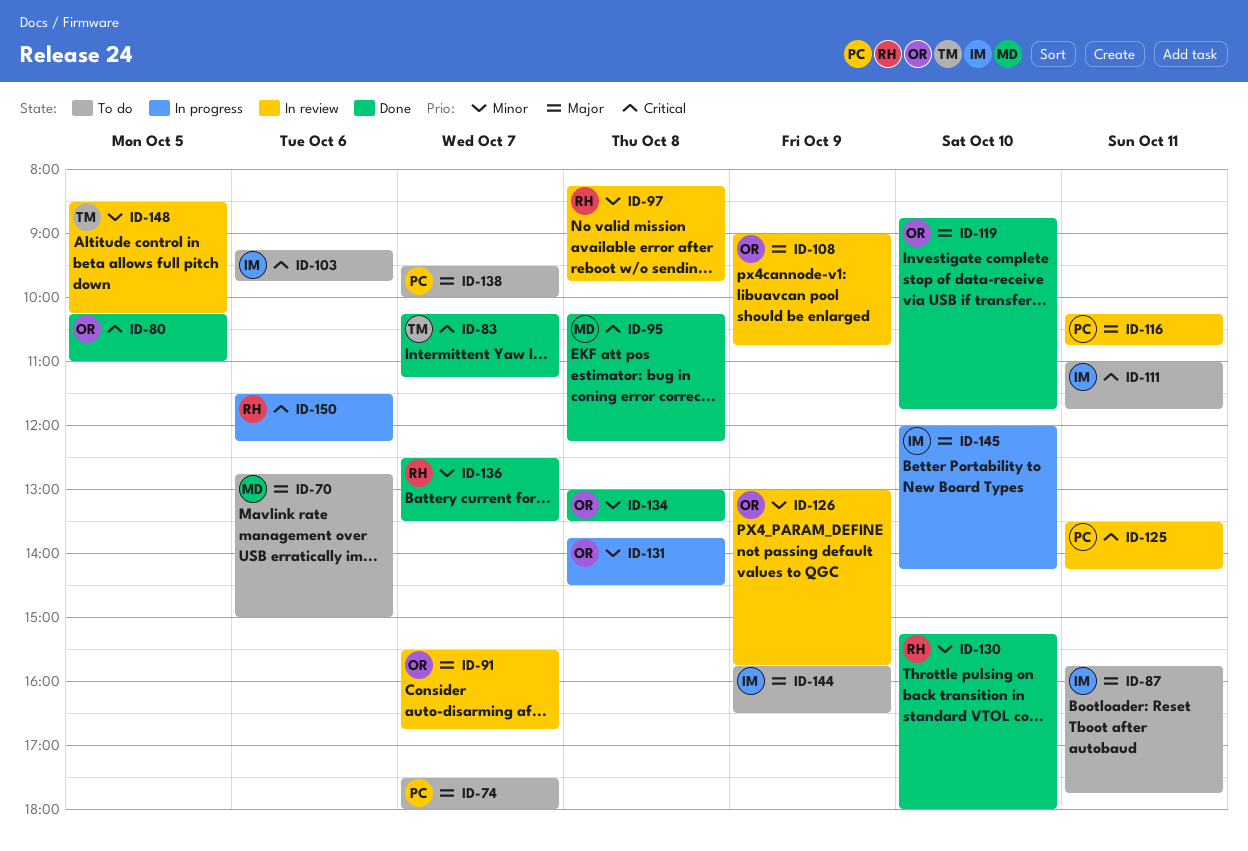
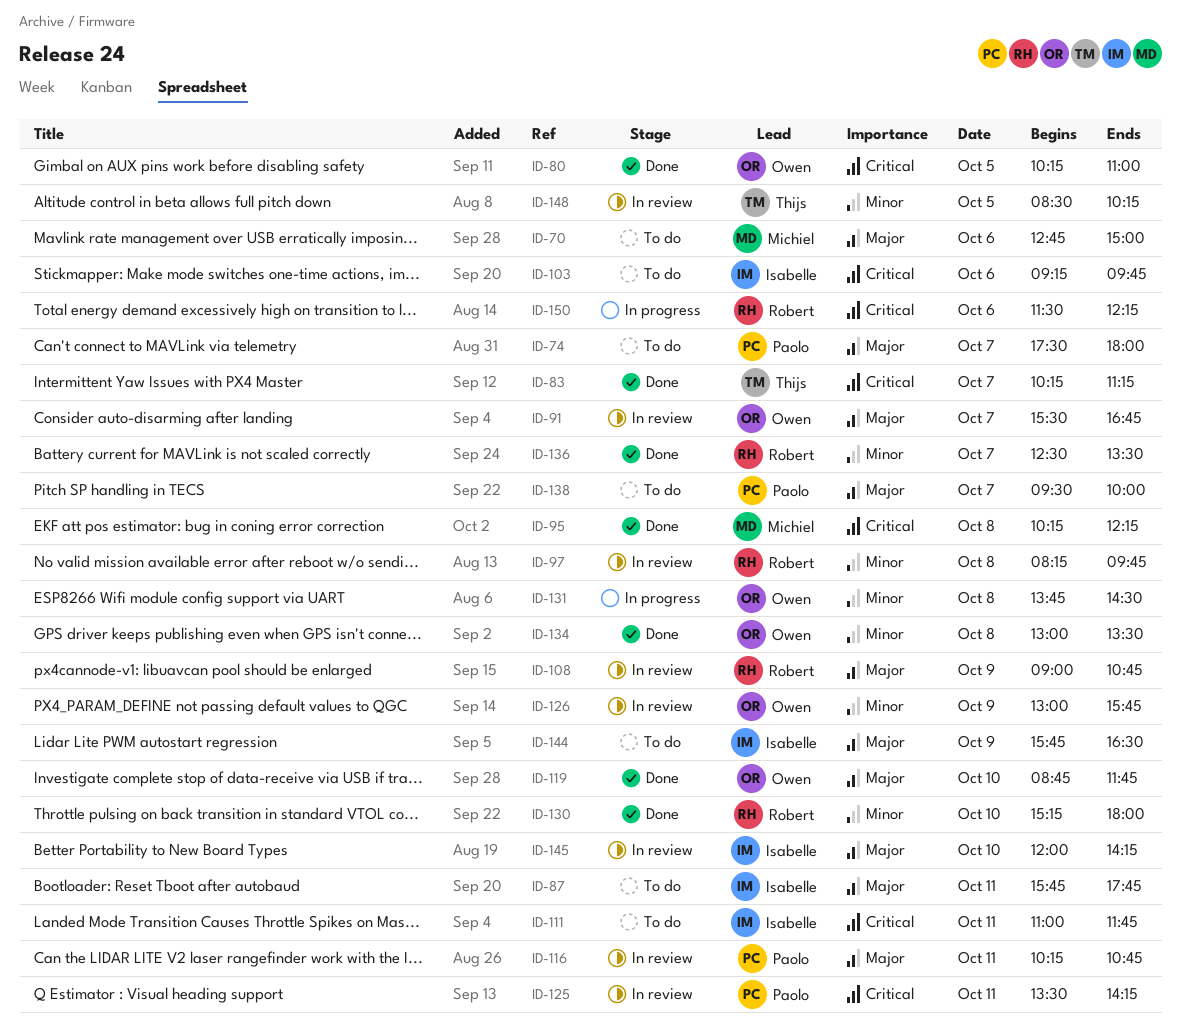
ID-108, owner: Owen -> Robert
ID-145, status: In progress -> In review

